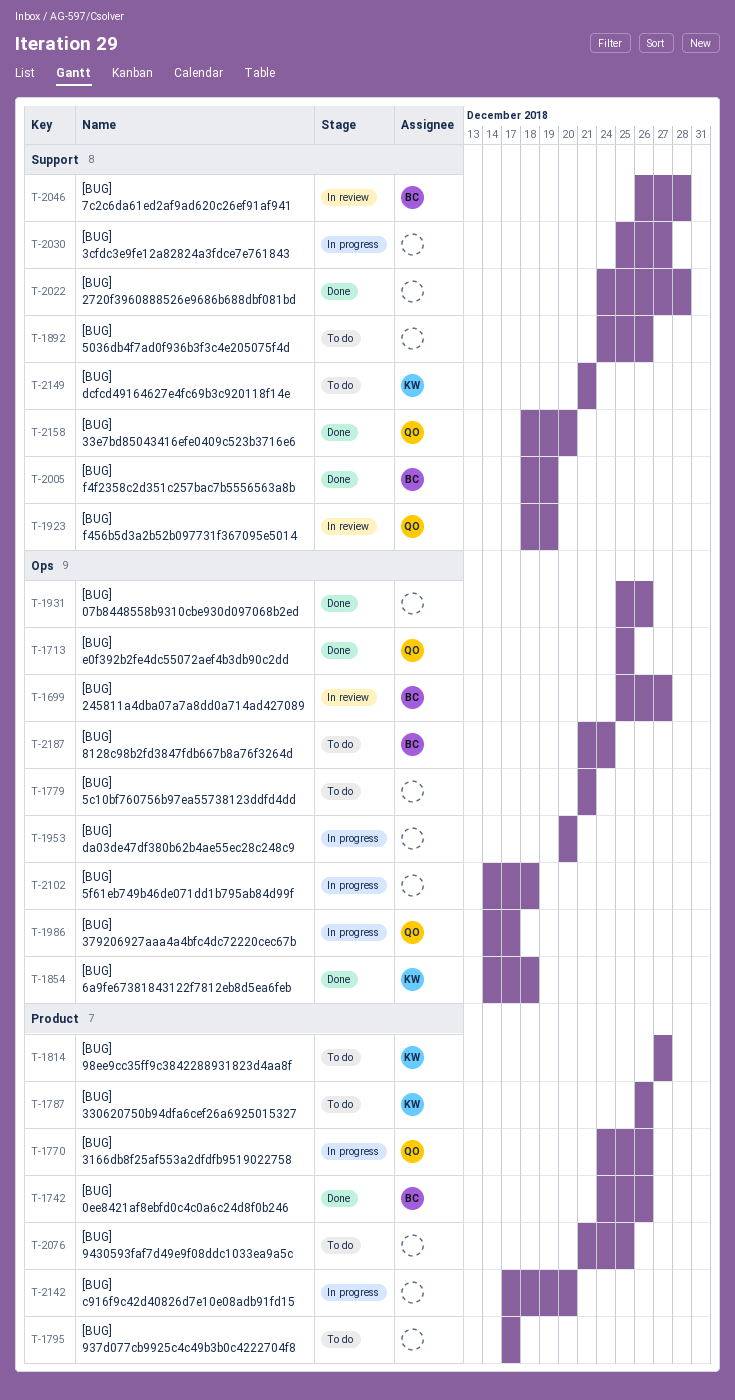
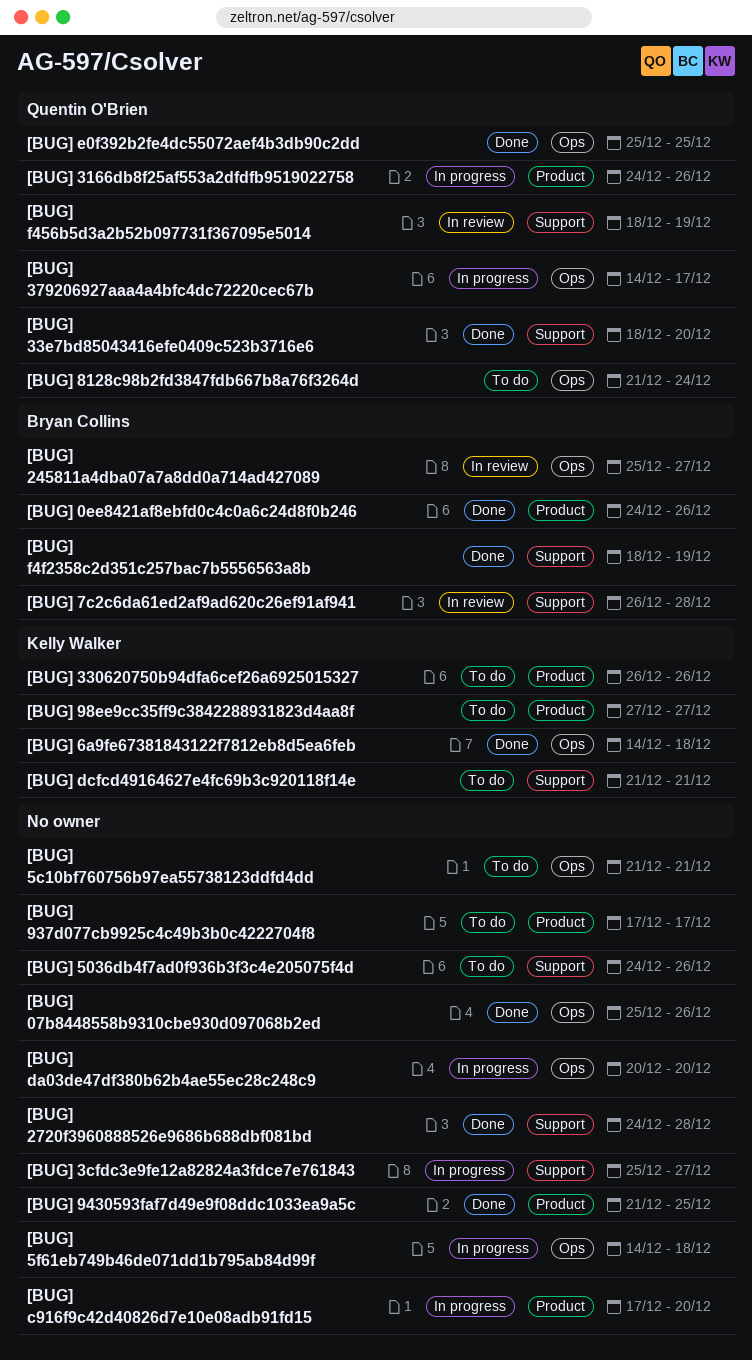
[BUG] 8128c98b2fd3847fdb667b8a76f3264d, owner: Bryan Collins -> Quentin O'Brien
[BUG] 9430593faf7d49e9f08ddc1033ea9a5c, status: To do -> Done

